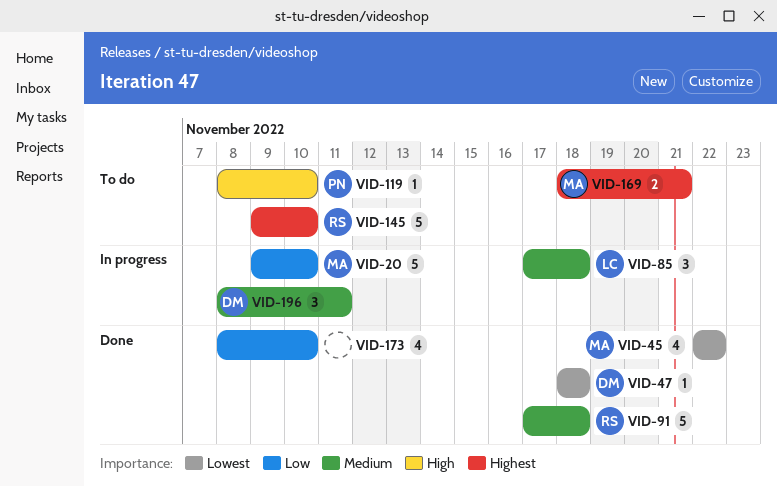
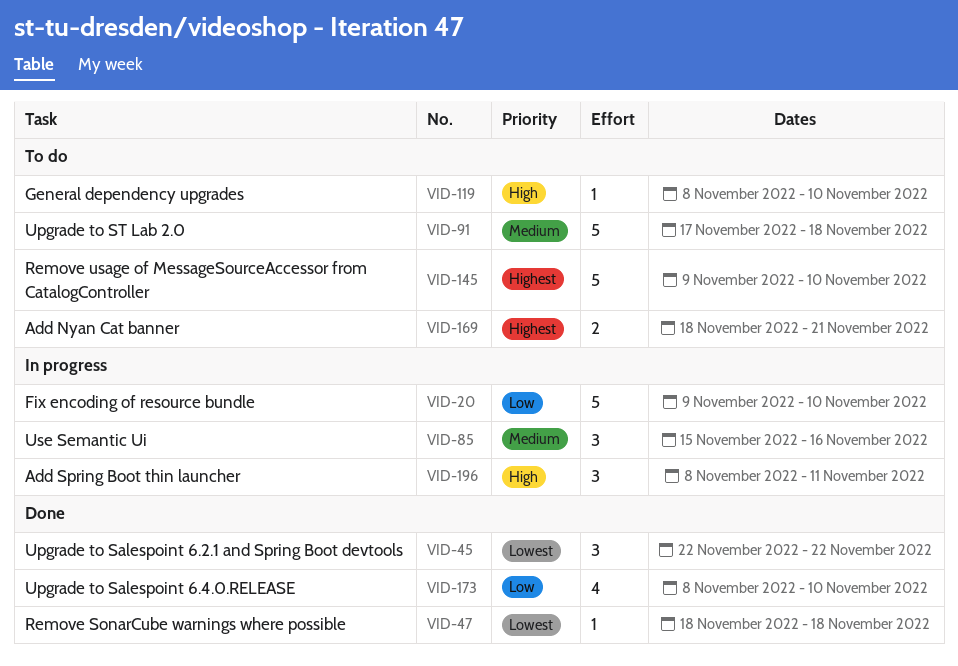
VID-45, estimate: 4 -> 3
VID-85, start: Nov 17 -> Nov 15
VID-85, due: Nov 18 -> Nov 16
VID-91, status: Done -> To do
VID-196, priority: Medium -> High

